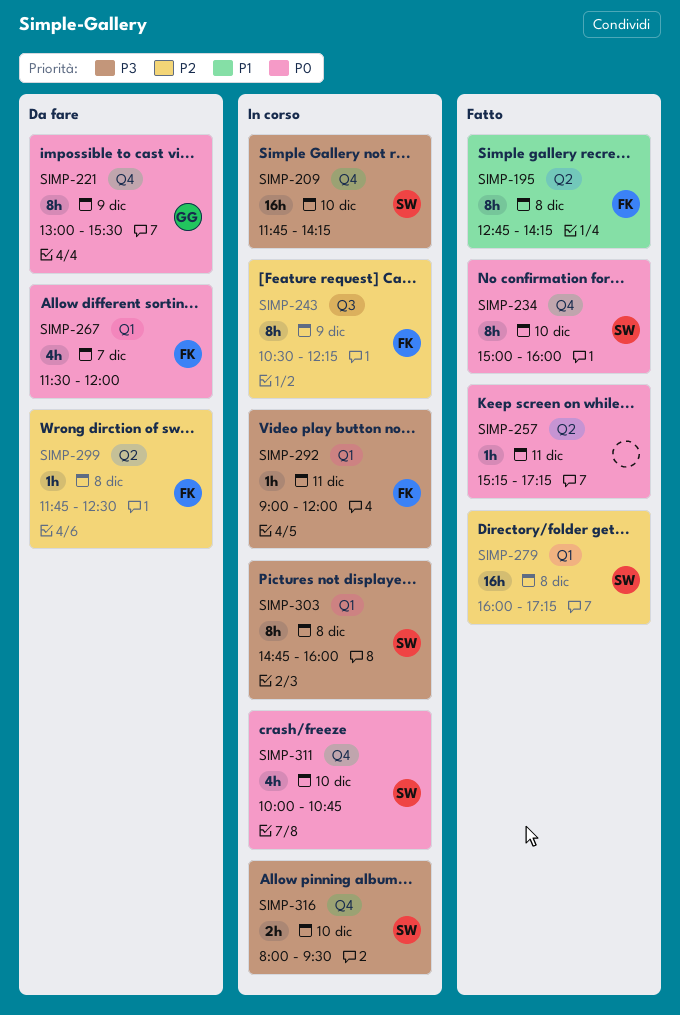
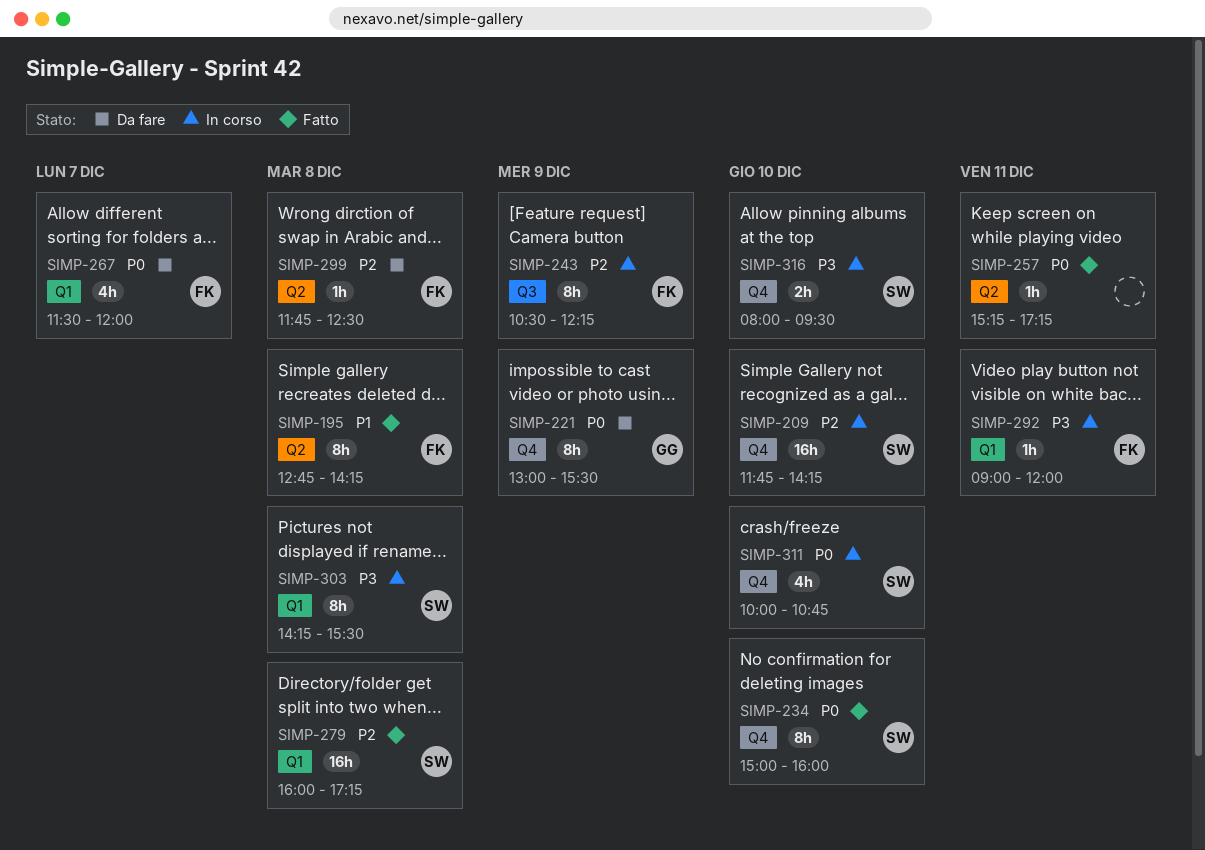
SIMP-209, priority: P3 -> P2
SIMP-303, begins: 14:45 -> 14:15
SIMP-303, ends: 16:00 -> 15:30

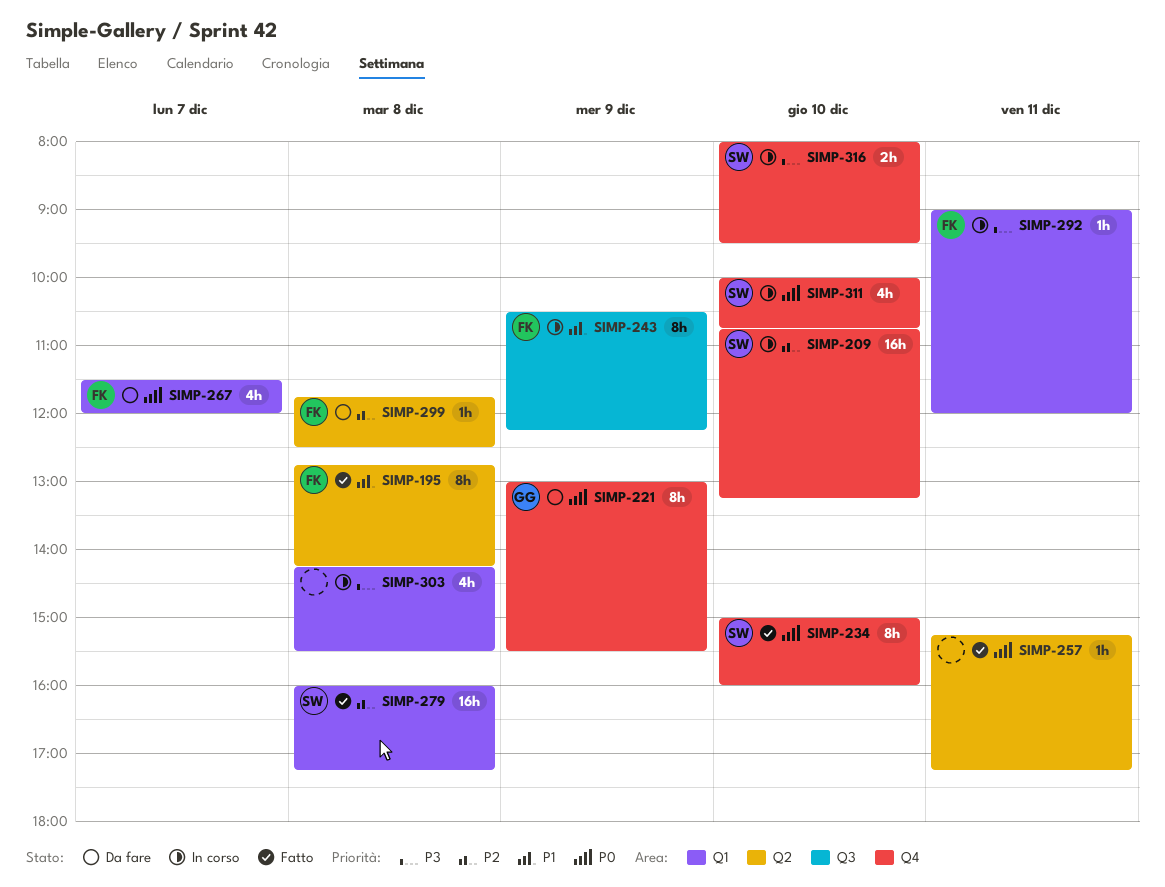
SIMP-209, begins: 11:45 -> 10:45
SIMP-209, ends: 14:15 -> 13:15
SIMP-243, priority: P2 -> P1
SIMP-303, owner: SW -> none
SIMP-303, estimate: 8h -> 4h

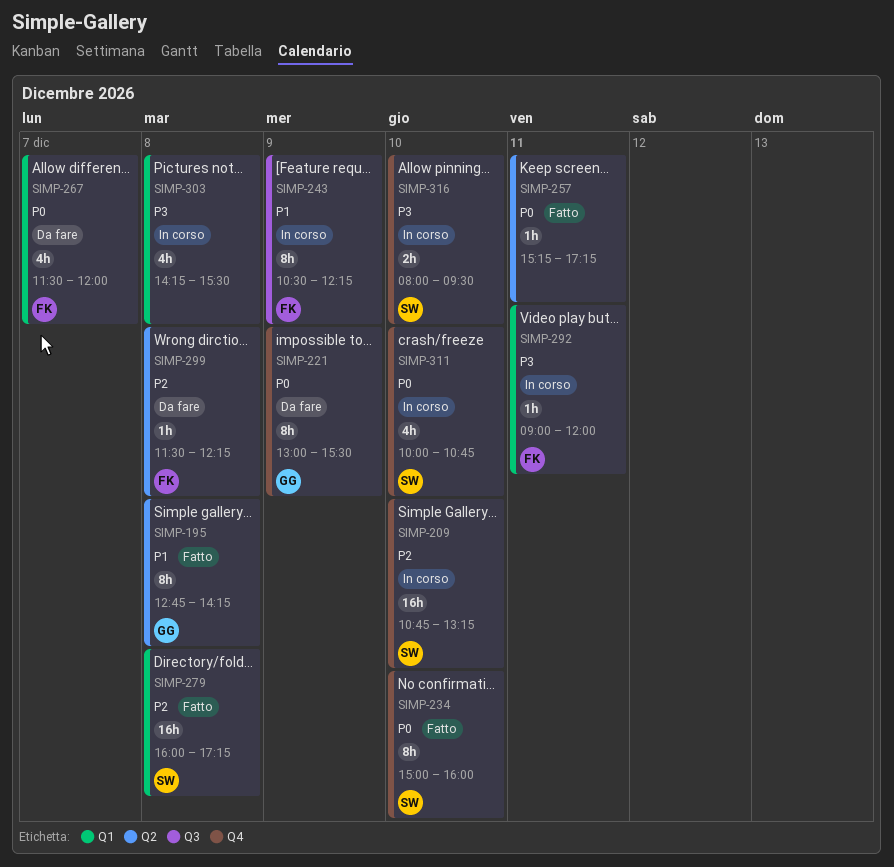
SIMP-195, owner: FK -> GG
SIMP-299, begins: 11:45 -> 11:30
SIMP-299, ends: 12:30 -> 12:15

